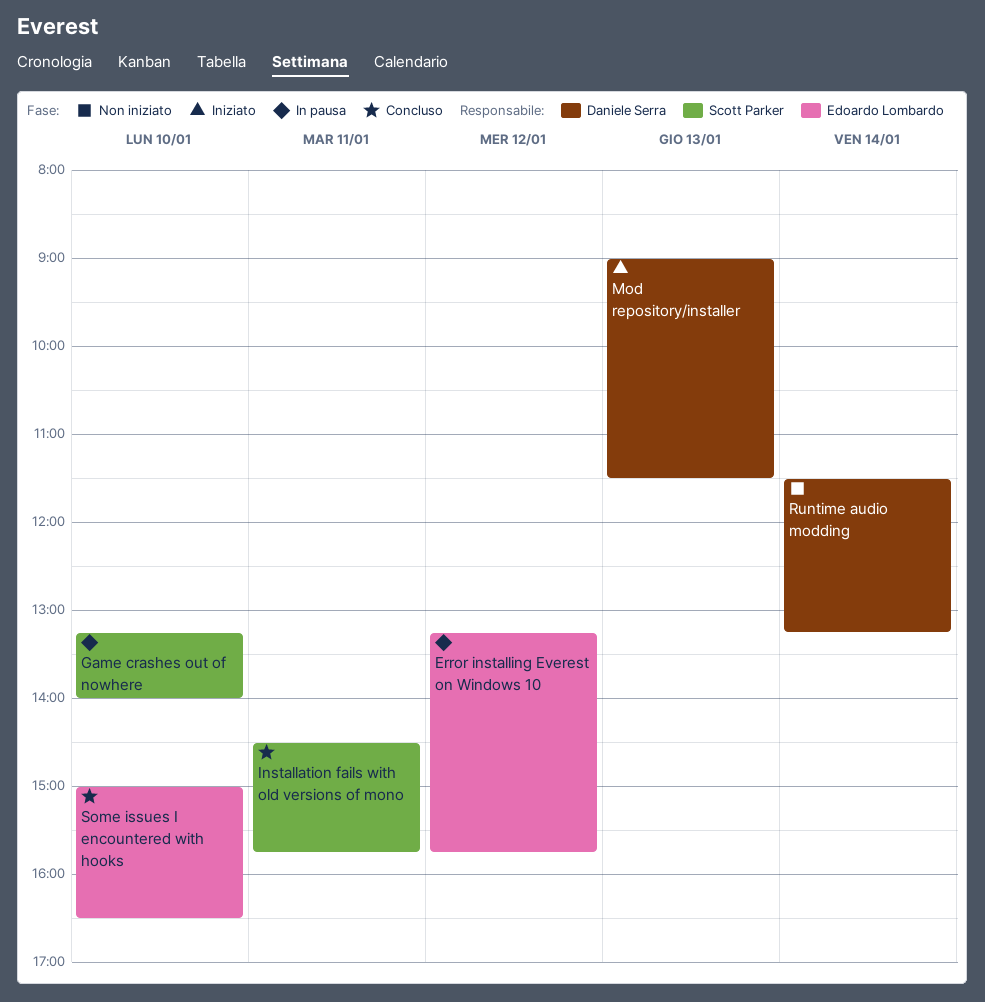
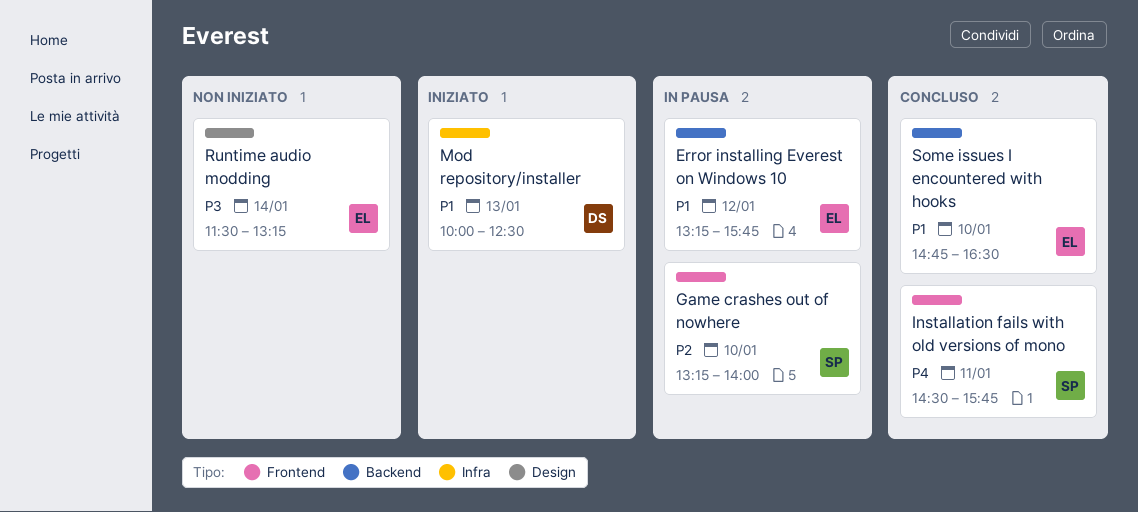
Mod repository/installer, begins: 09:00 -> 10:00
Mod repository/installer, ends: 11:30 -> 12:30
Runtime audio modding, owner: Daniele Serra -> Edoardo Lombardo
Some issues I encountered with hooks, begins: 15:00 -> 14:45

